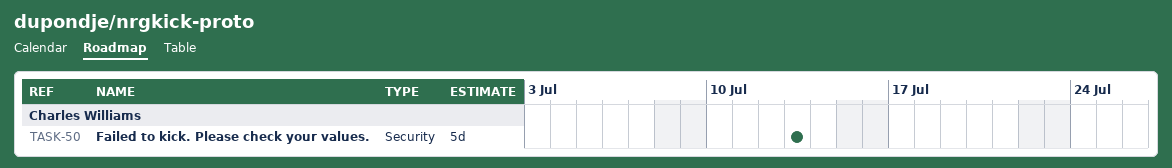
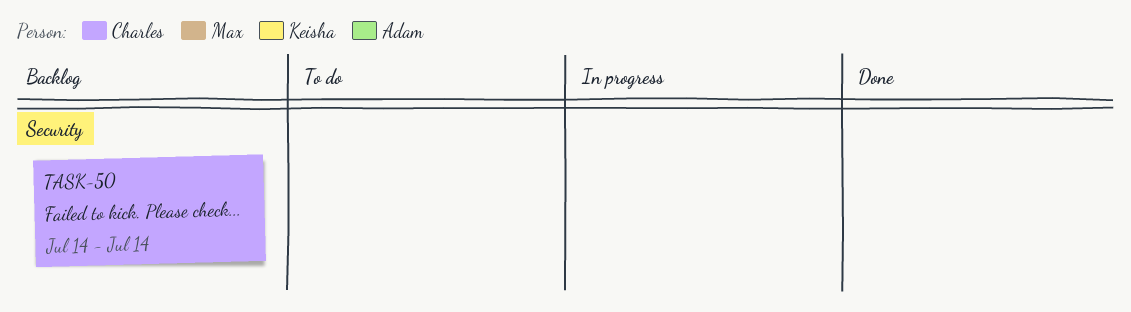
TASK-50, start: Jul 13 -> Jul 14
TASK-50, due: Jul 13 -> Jul 14

